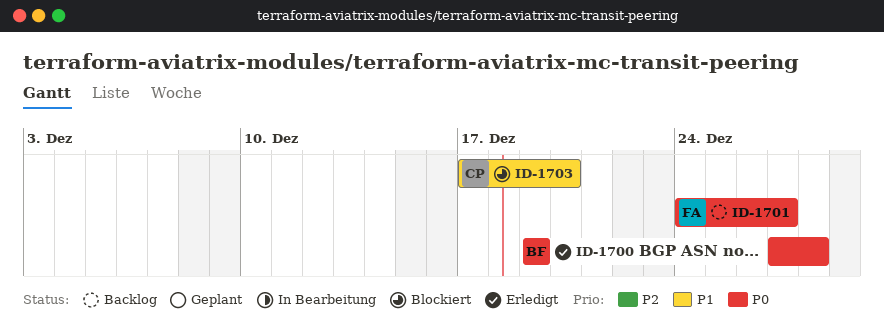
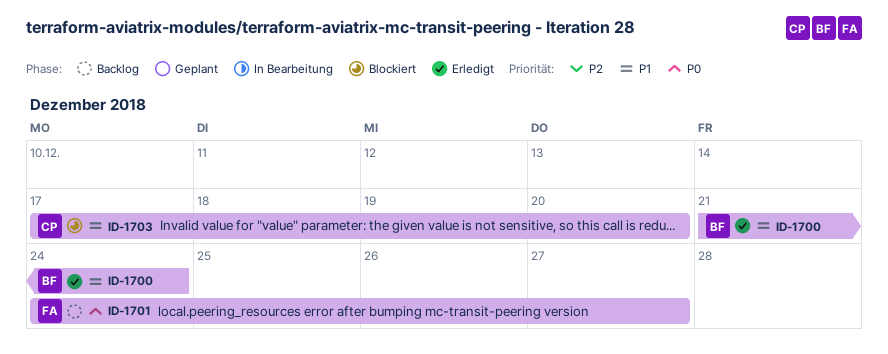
ID-1700, priority: P0 -> P1
ID-1700, start: Dec 27 -> Dec 21
ID-1700, due: Dec 28 -> Dec 24

